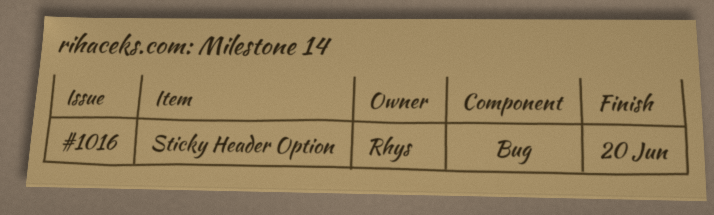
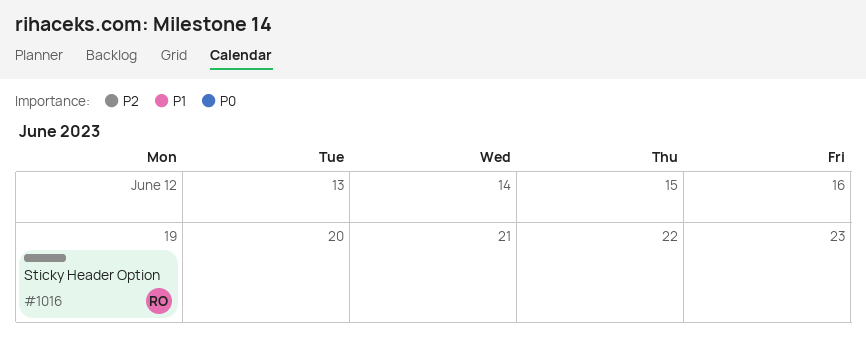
#1016, due: Jun 20 -> Jun 19

